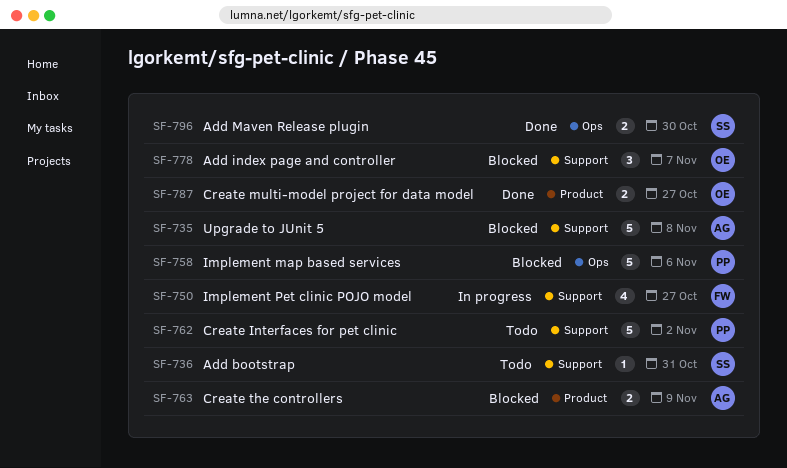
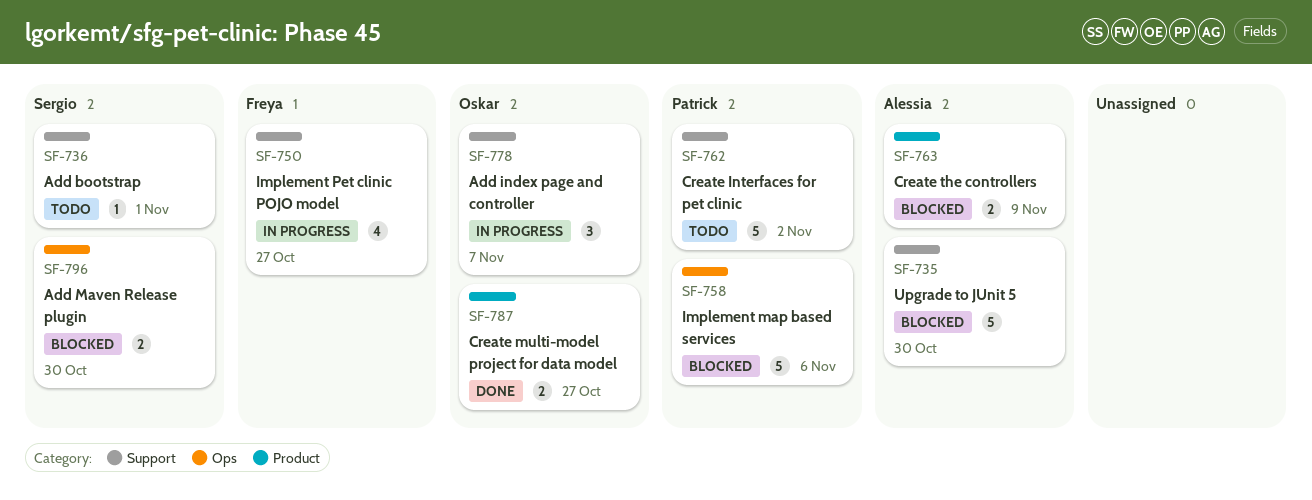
SF-735, due: Nov 8 -> Oct 30
SF-736, due: Oct 31 -> Nov 1
SF-778, status: Blocked -> In progress
SF-796, status: Done -> Blocked

